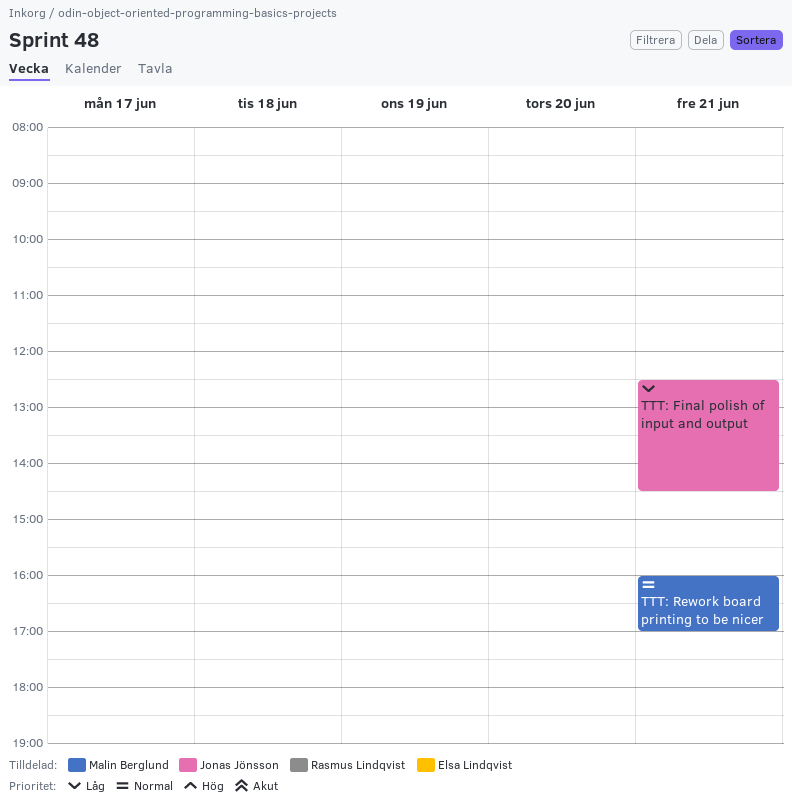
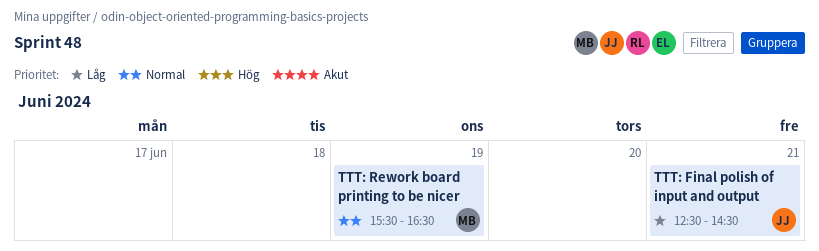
TTT: Rework board printing to be nicer, day: Jun 21 -> Jun 19
TTT: Rework board printing to be nicer, begins: 16:00 -> 15:30
TTT: Rework board printing to be nicer, ends: 17:00 -> 16:30

